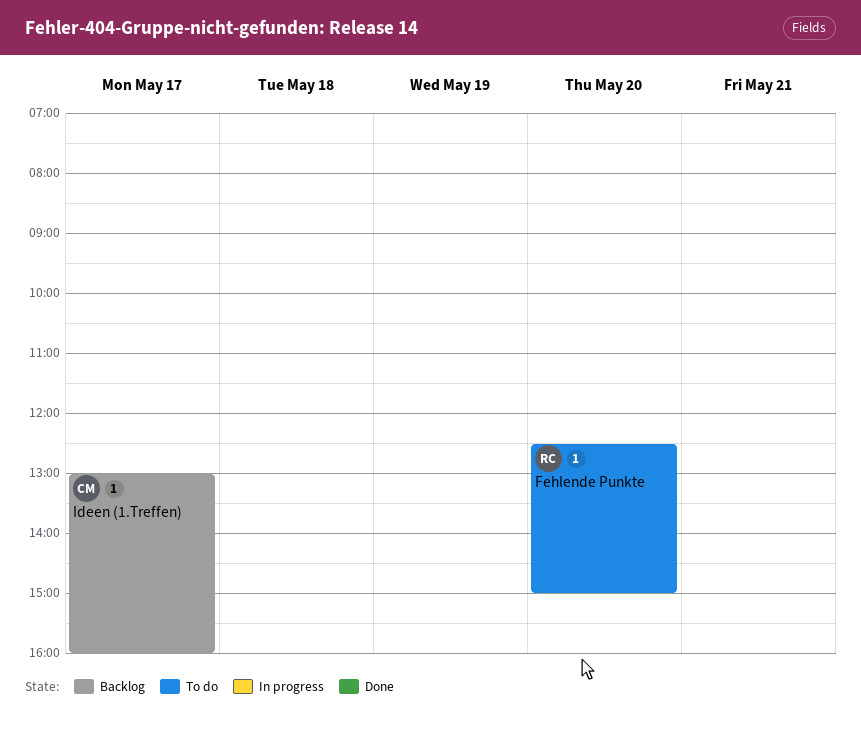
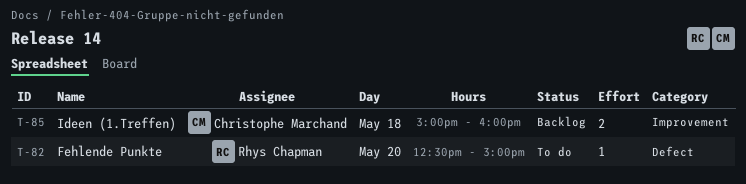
Ideen (1.Treffen), estimate: 1 -> 2
Ideen (1.Treffen), day: May 17 -> May 18
Ideen (1.Treffen), begins: 13:00 -> 15:00

